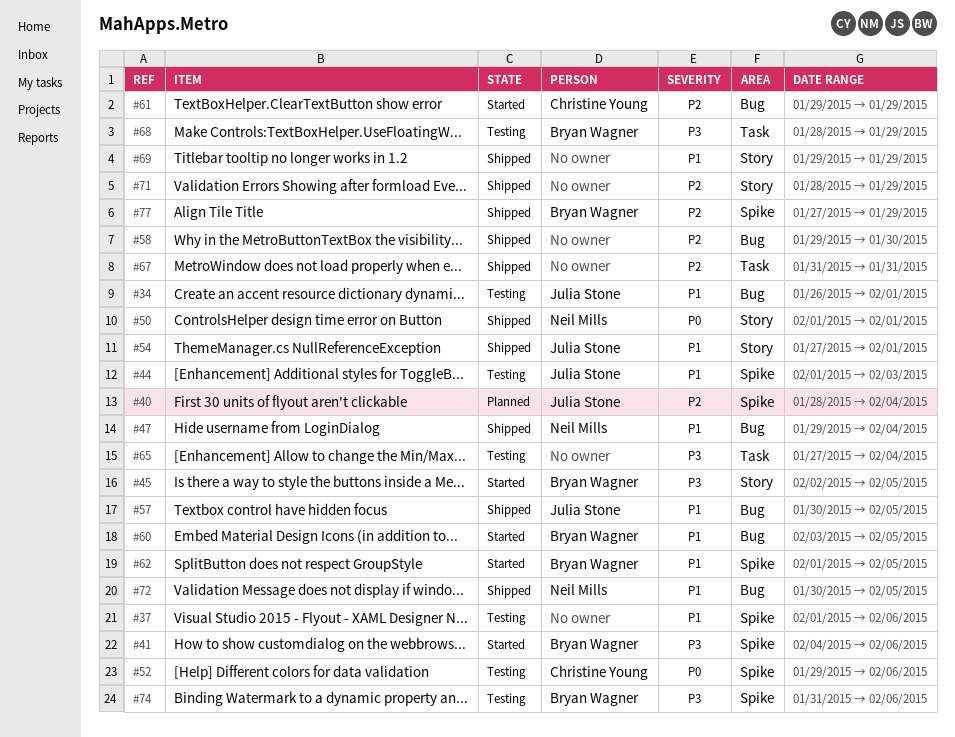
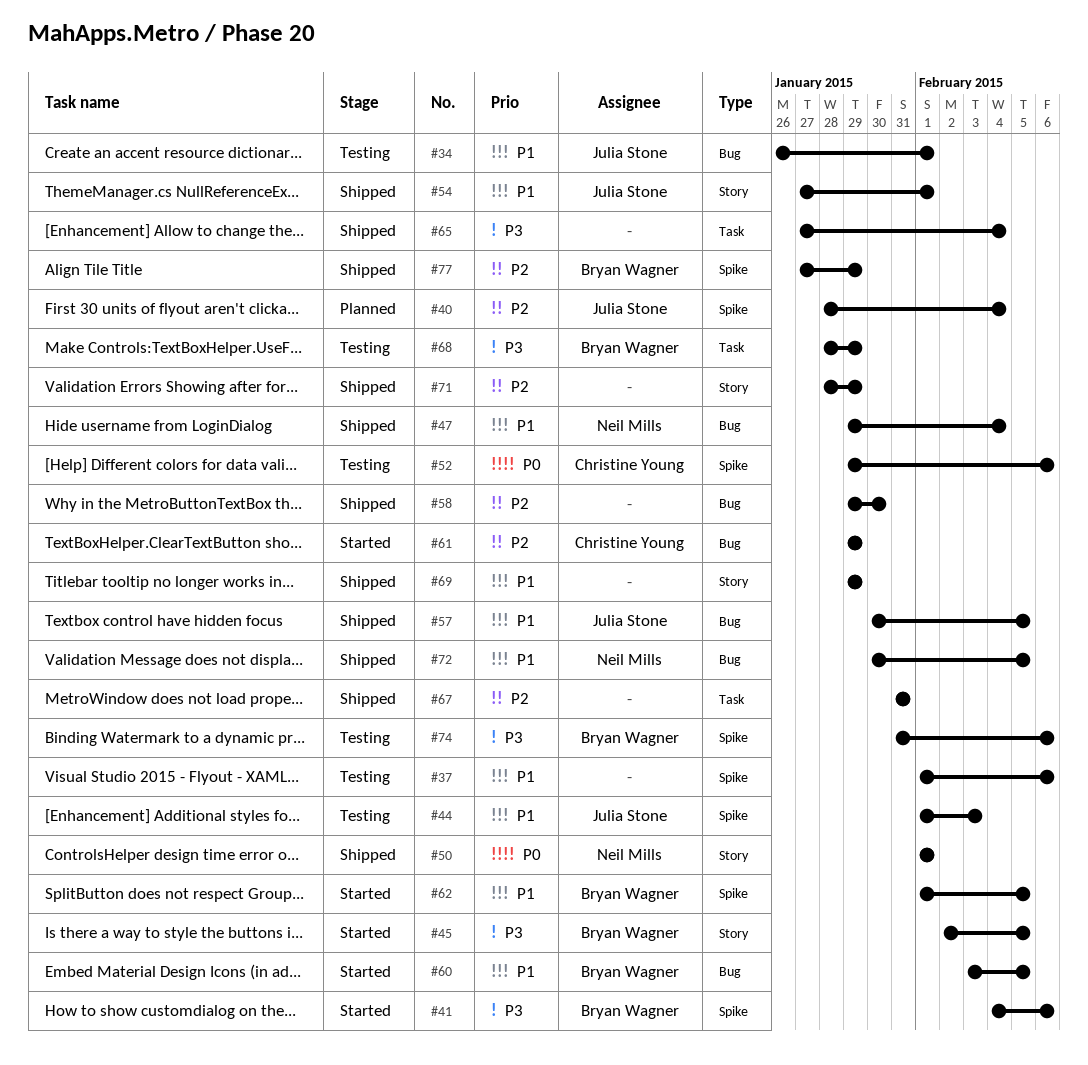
#65, status: Testing -> Shipped

